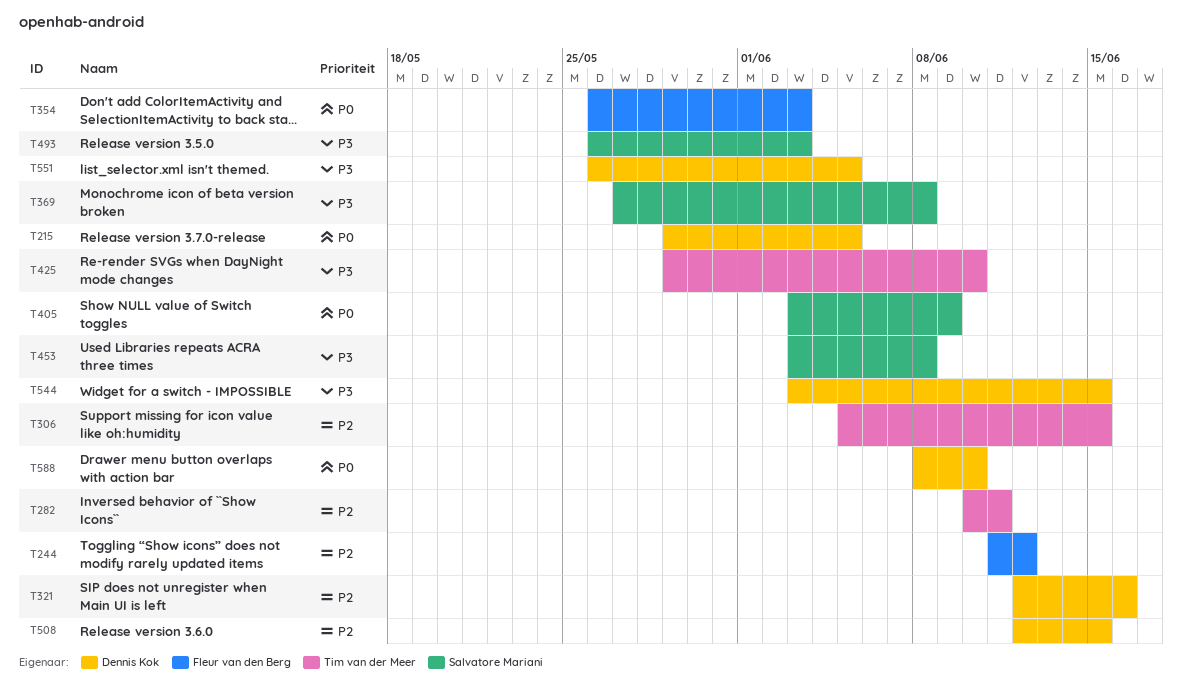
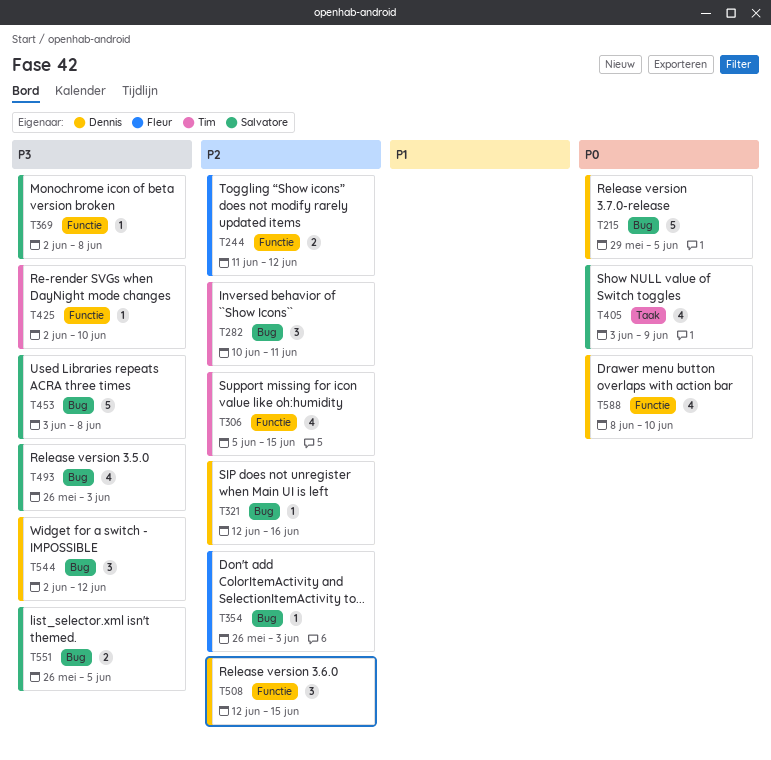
T354, priority: P0 -> P2
T369, start: May 27 -> Jun 2
T425, start: May 29 -> Jun 2
T544, start: Jun 3 -> Jun 2
T544, due: Jun 15 -> Jun 12
T551, owner: Dennis Kok -> Salvatore Mariani

